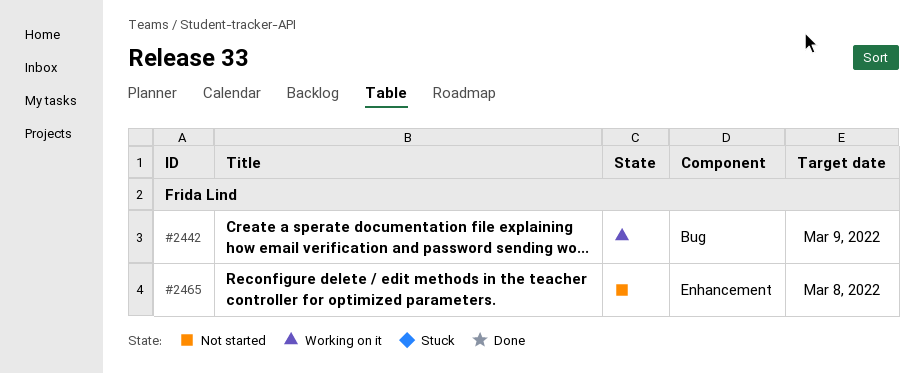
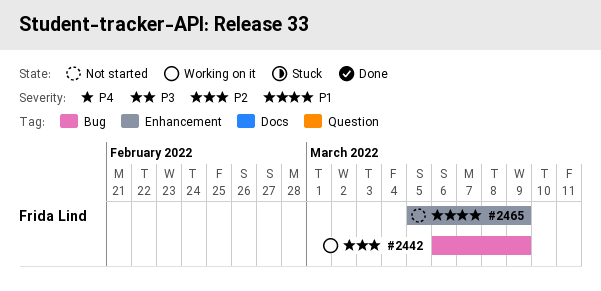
#2465, due: Mar 8 -> Mar 9

